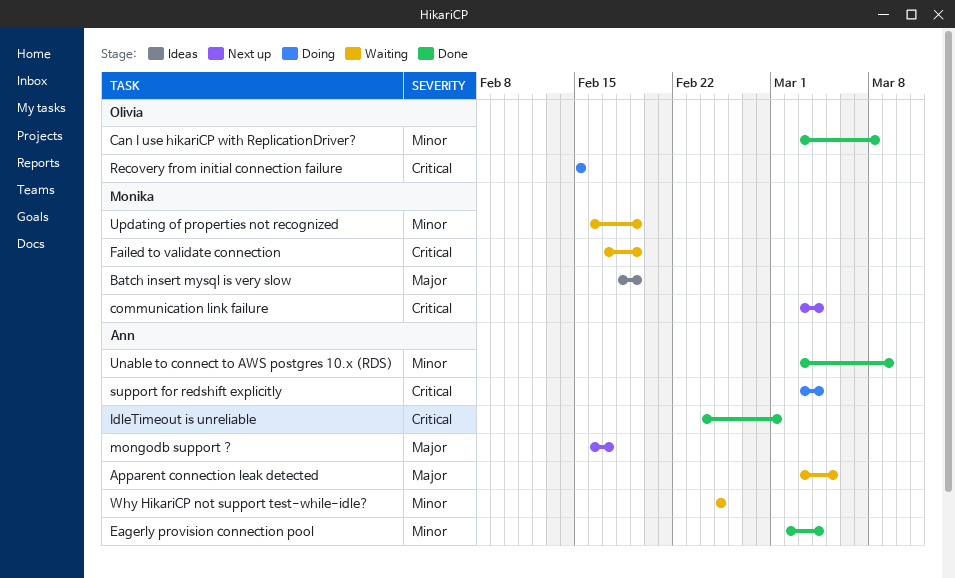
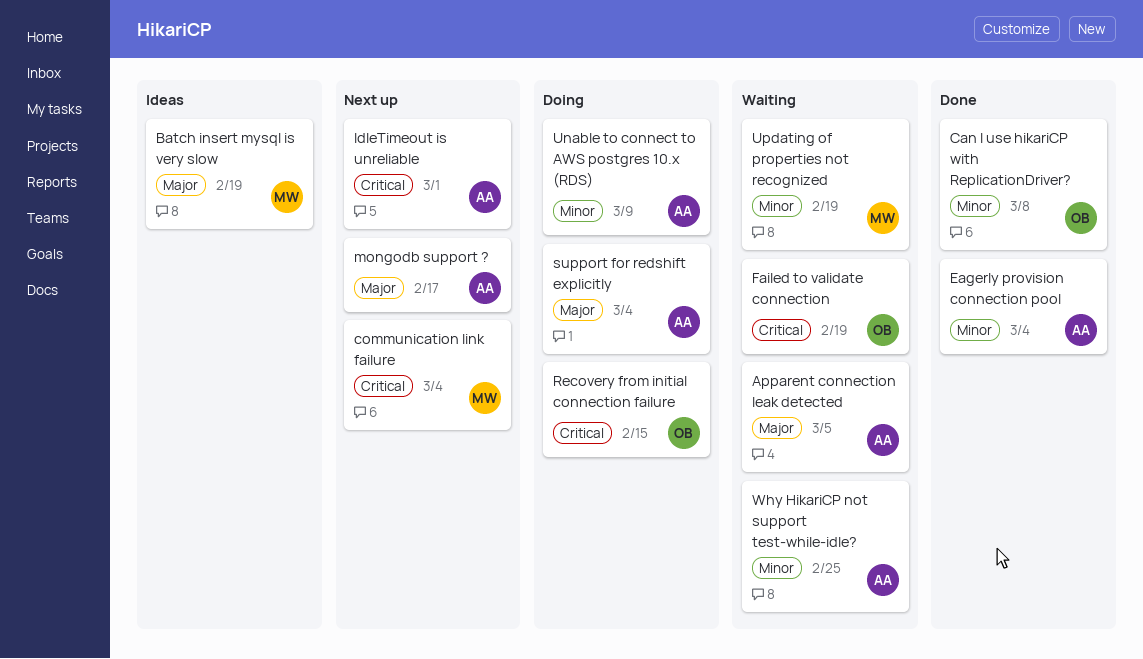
Failed to validate connection, owner: Monika -> Olivia
IdleTimeout is unreliable, status: Done -> Next up
support for redshift explicitly, priority: Critical -> Major
Unable to connect to AWS postgres 10.x (RDS), status: Done -> Doing

